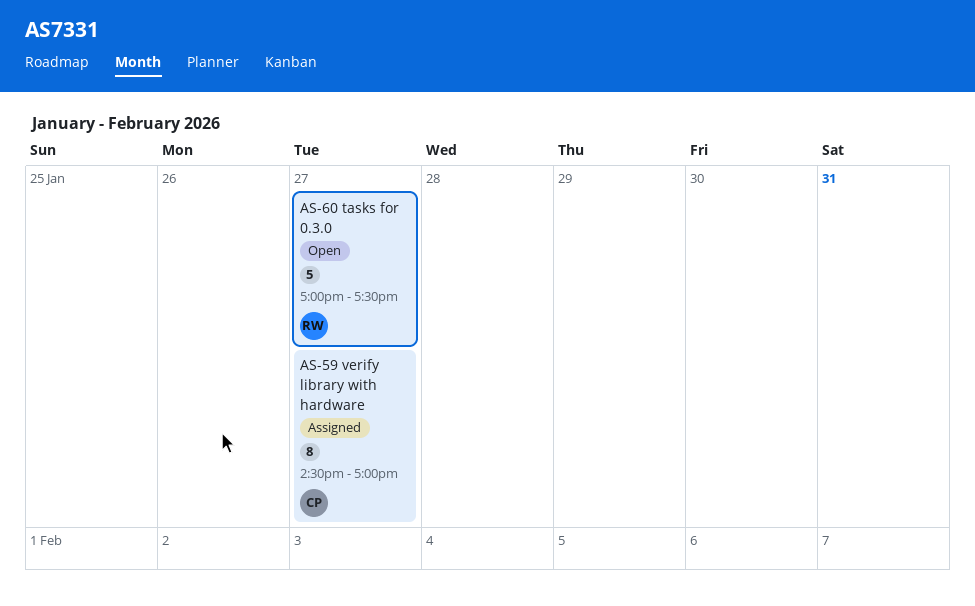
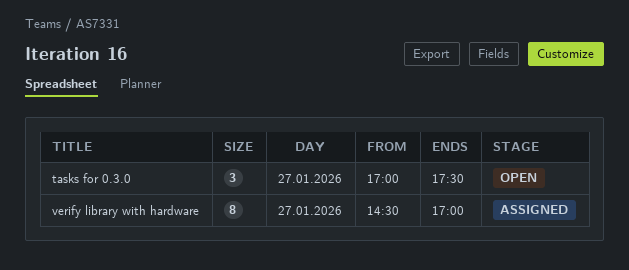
tasks for 0.3.0, estimate: 5 -> 3

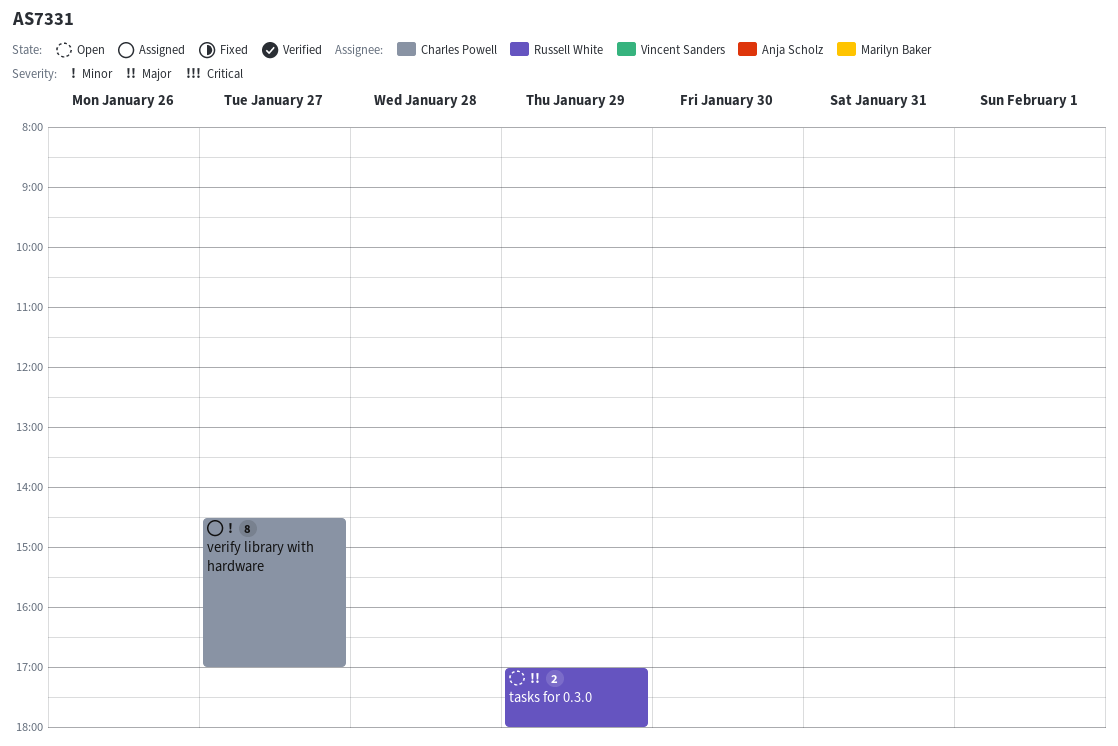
tasks for 0.3.0, estimate: 3 -> 2
tasks for 0.3.0, day: Jan 27 -> Jan 29
tasks for 0.3.0, ends: 17:30 -> 18:00

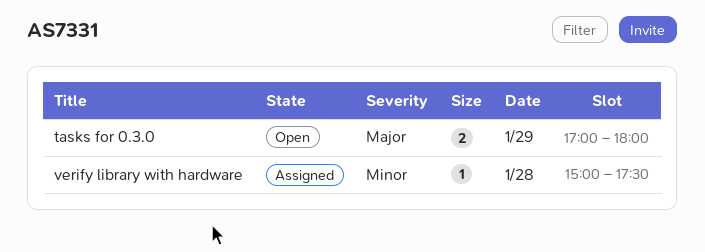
verify library with hardware, estimate: 8 -> 1
verify library with hardware, day: Jan 27 -> Jan 28
verify library with hardware, begins: 14:30 -> 15:00
verify library with hardware, ends: 17:00 -> 17:30

